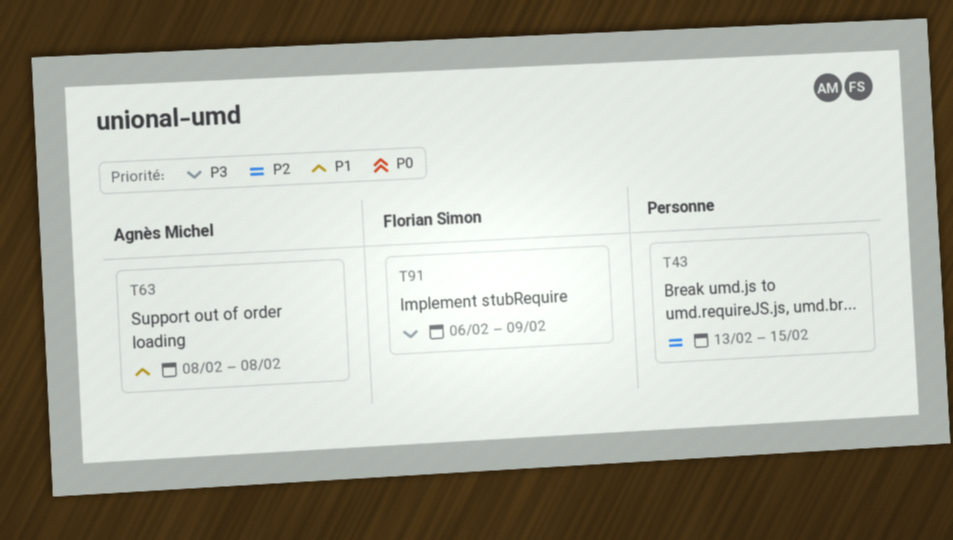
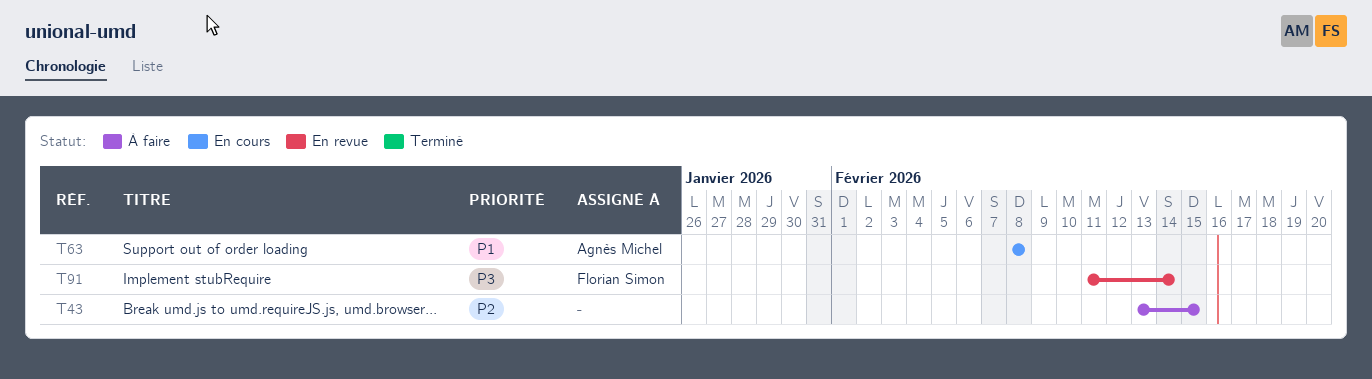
T91, start: Feb 6 -> Feb 11
T91, due: Feb 9 -> Feb 14

